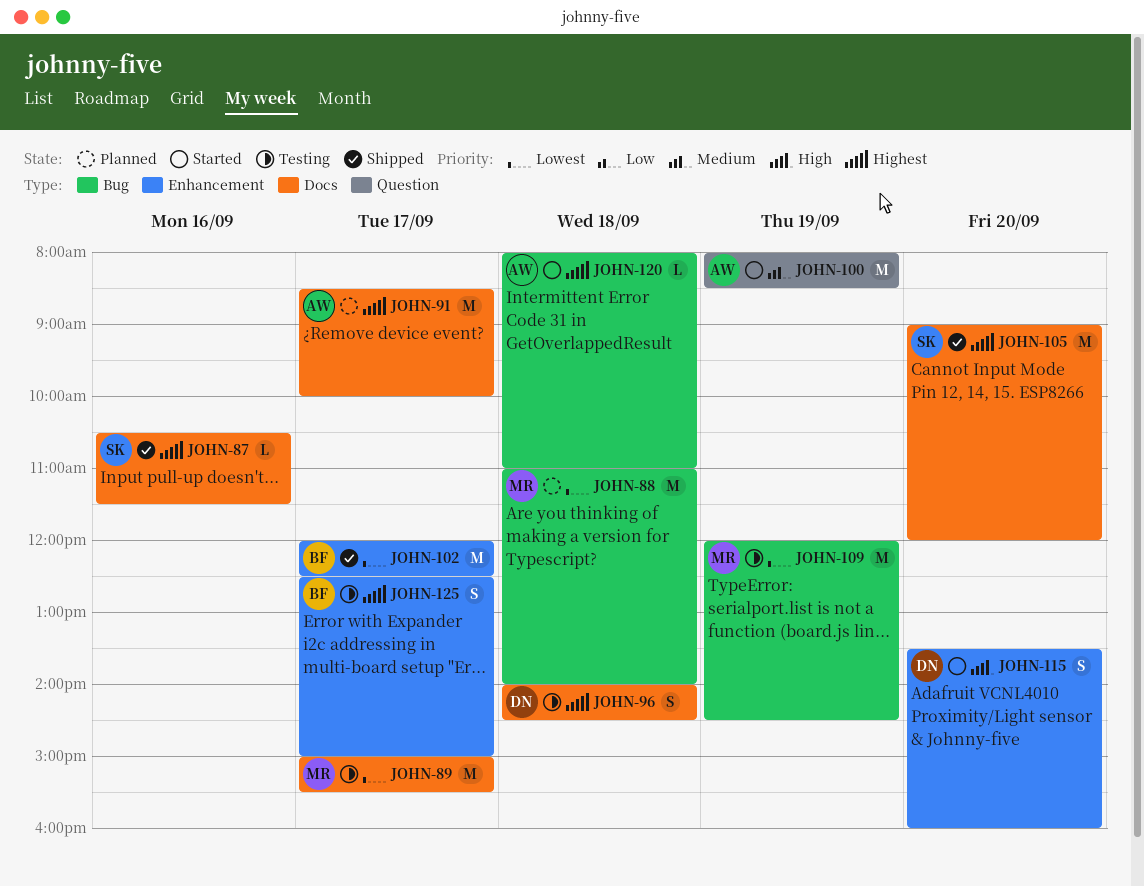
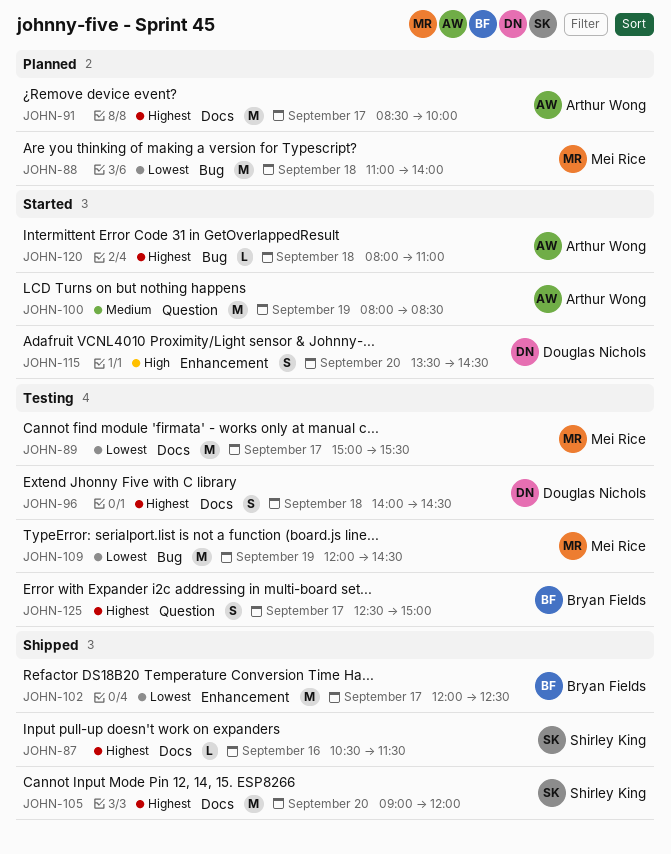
JOHN-115, ends: 16:00 -> 14:30
JOHN-125, label: Enhancement -> Question

